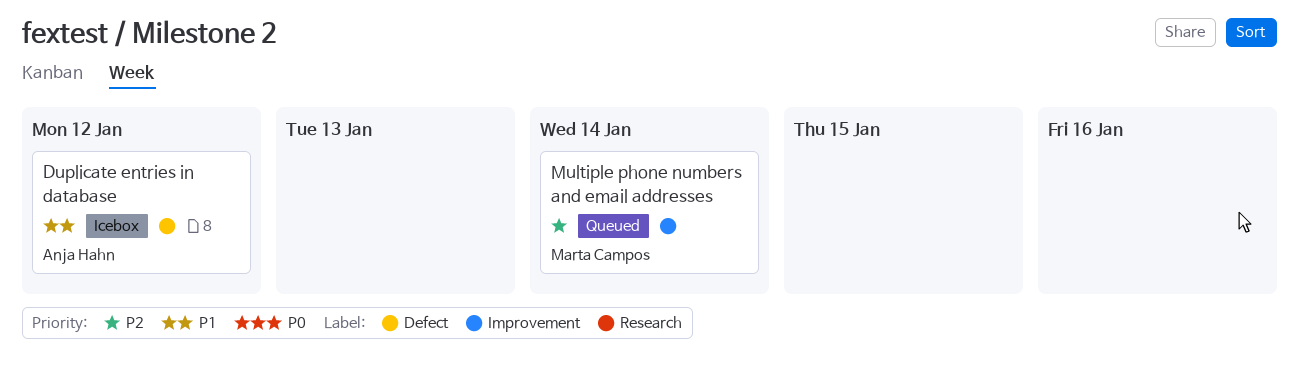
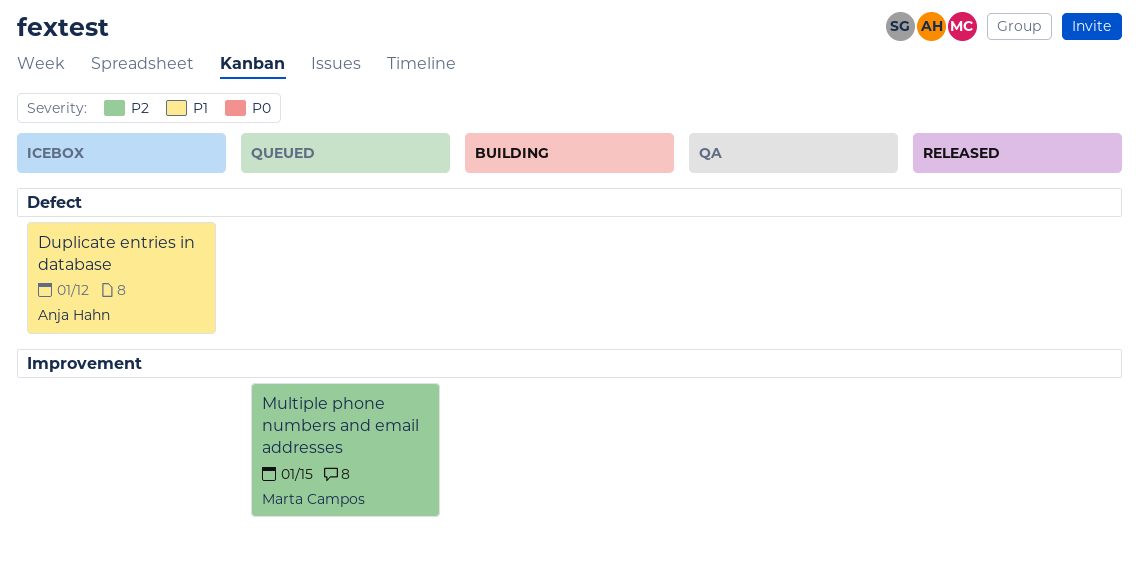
Multiple phone numbers and email addresses, due: Jan 14 -> Jan 15

